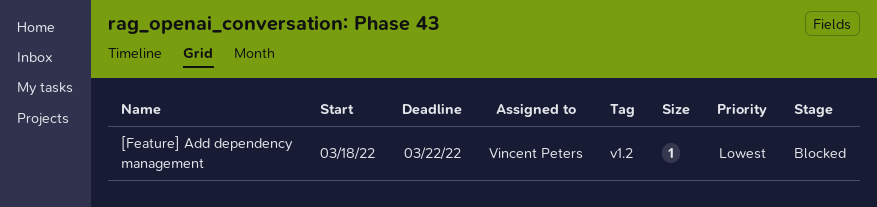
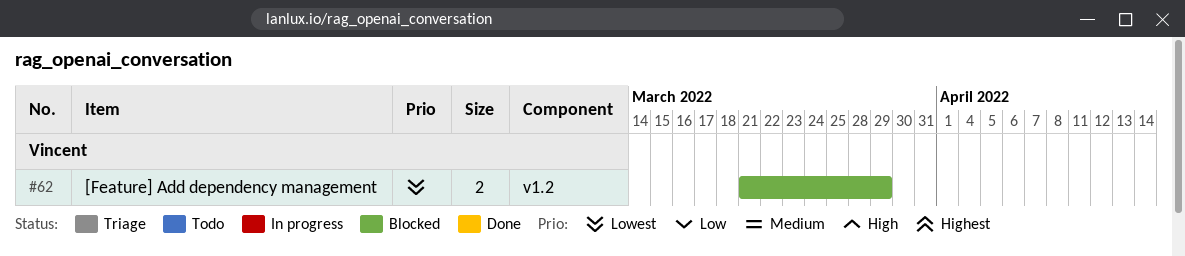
[Feature] Add dependency management, estimate: 1 -> 2
[Feature] Add dependency management, start: Mar 18 -> Mar 21
[Feature] Add dependency management, due: Mar 22 -> Mar 29

